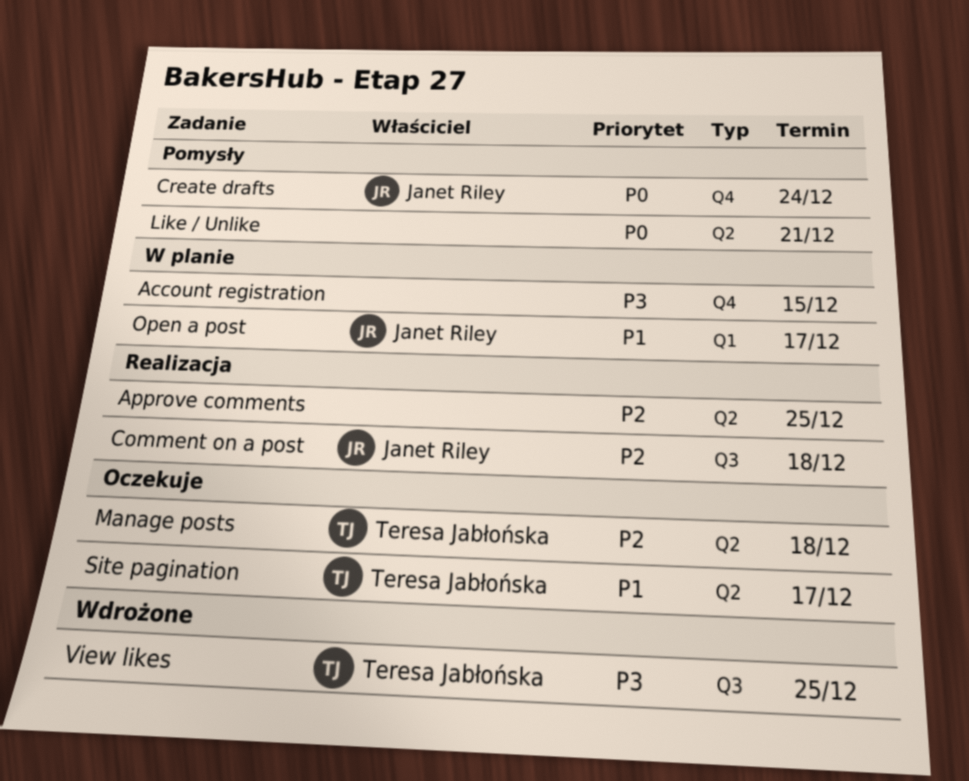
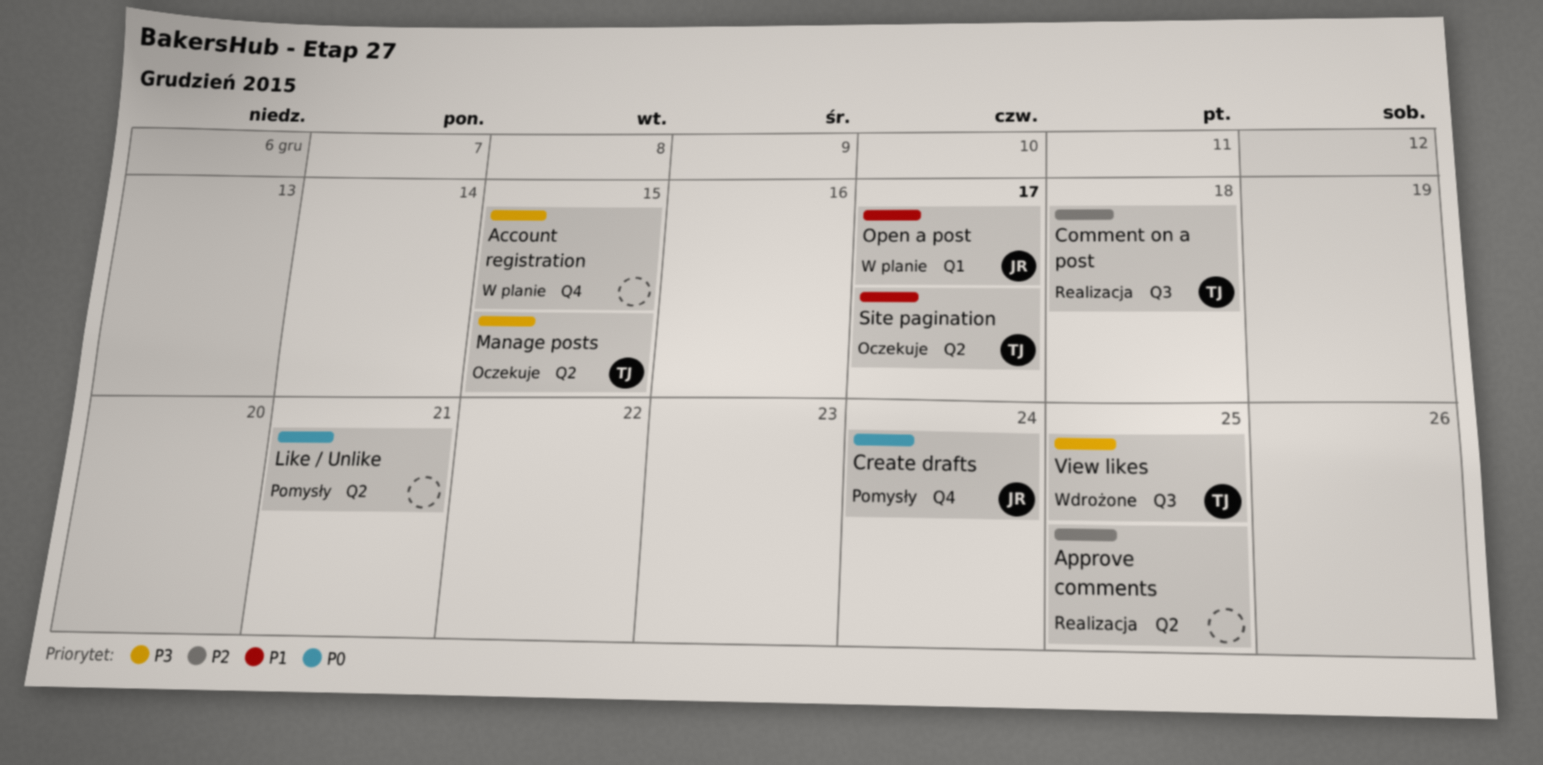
Comment on a post, owner: Janet Riley -> Teresa Jabłońska
Manage posts, priority: P2 -> P3
Manage posts, due: Dec 18 -> Dec 15

